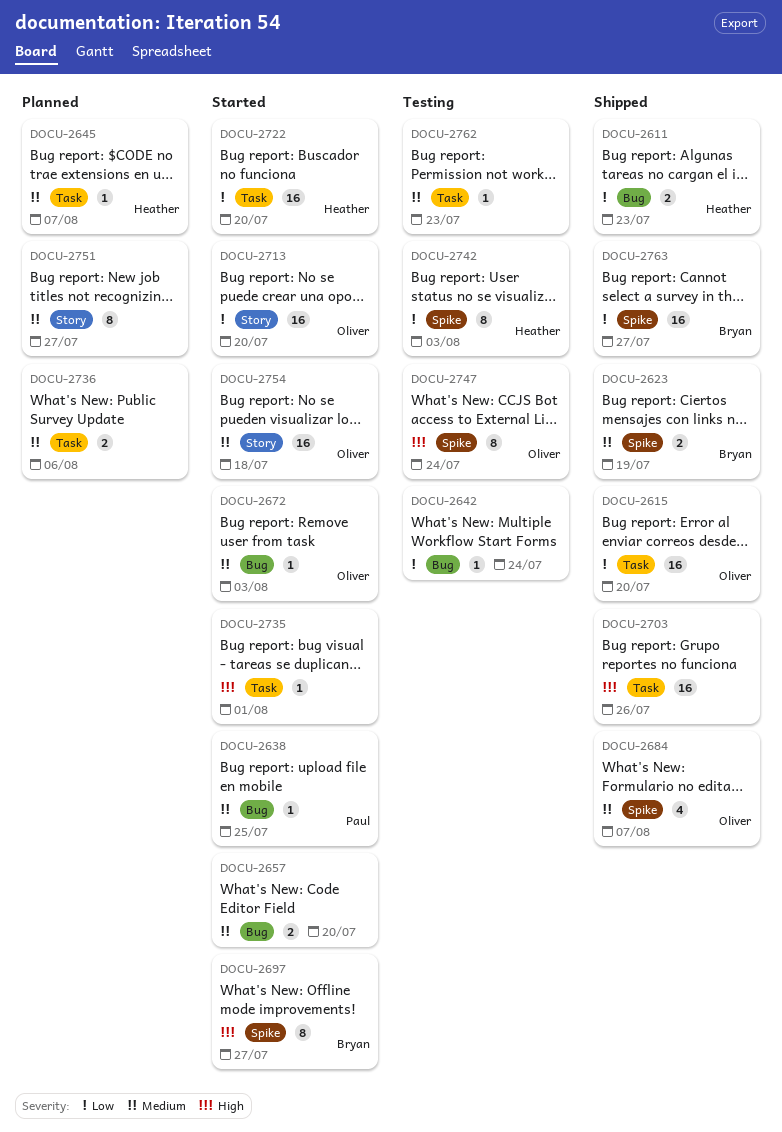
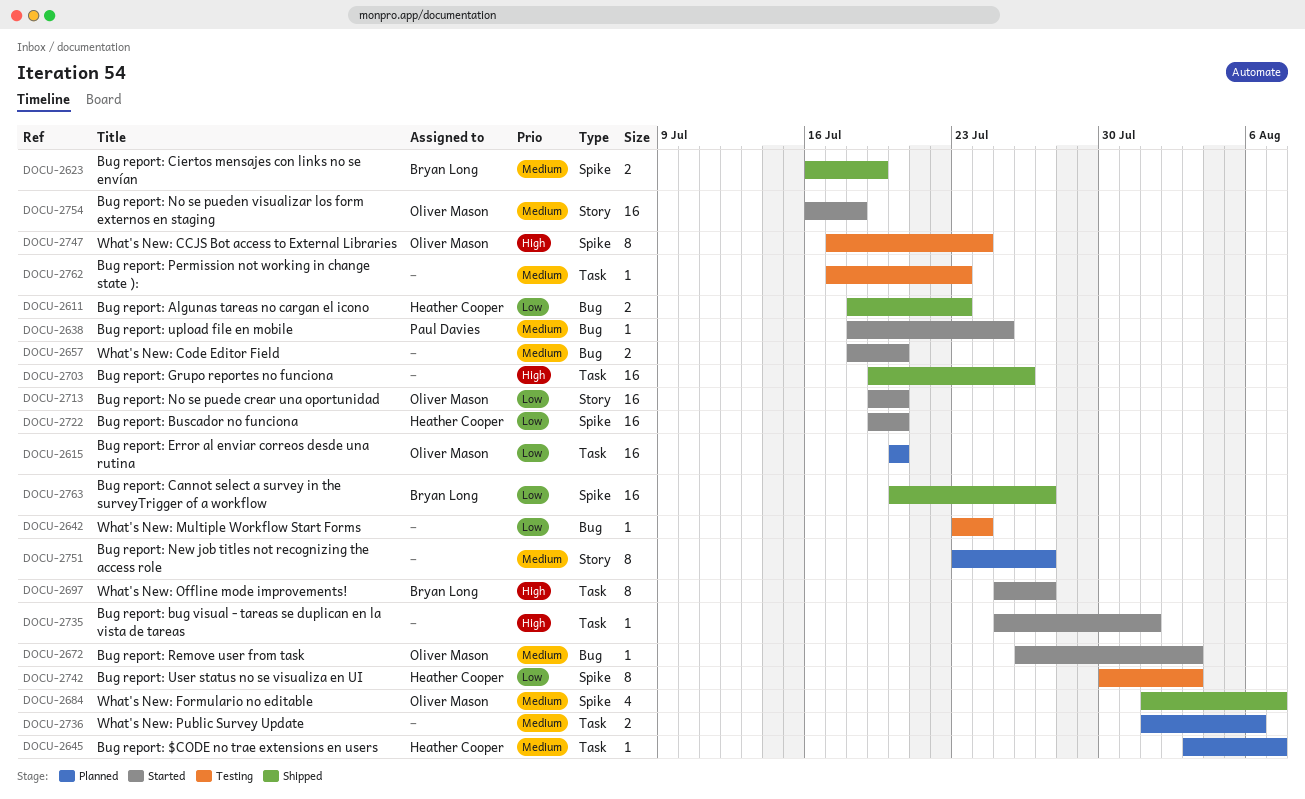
DOCU-2615, status: Shipped -> Planned
DOCU-2697, label: Spike -> Task
DOCU-2722, label: Task -> Spike

